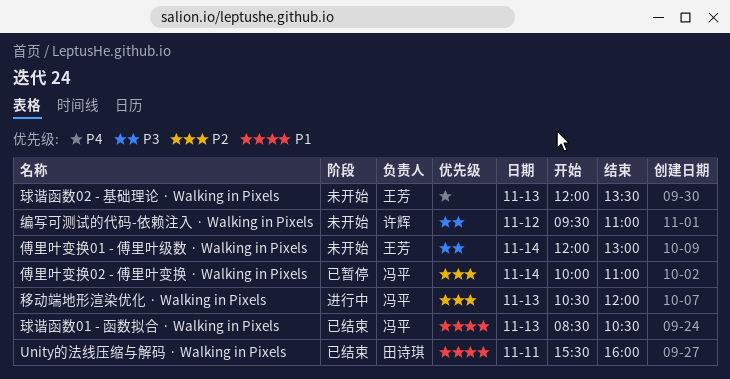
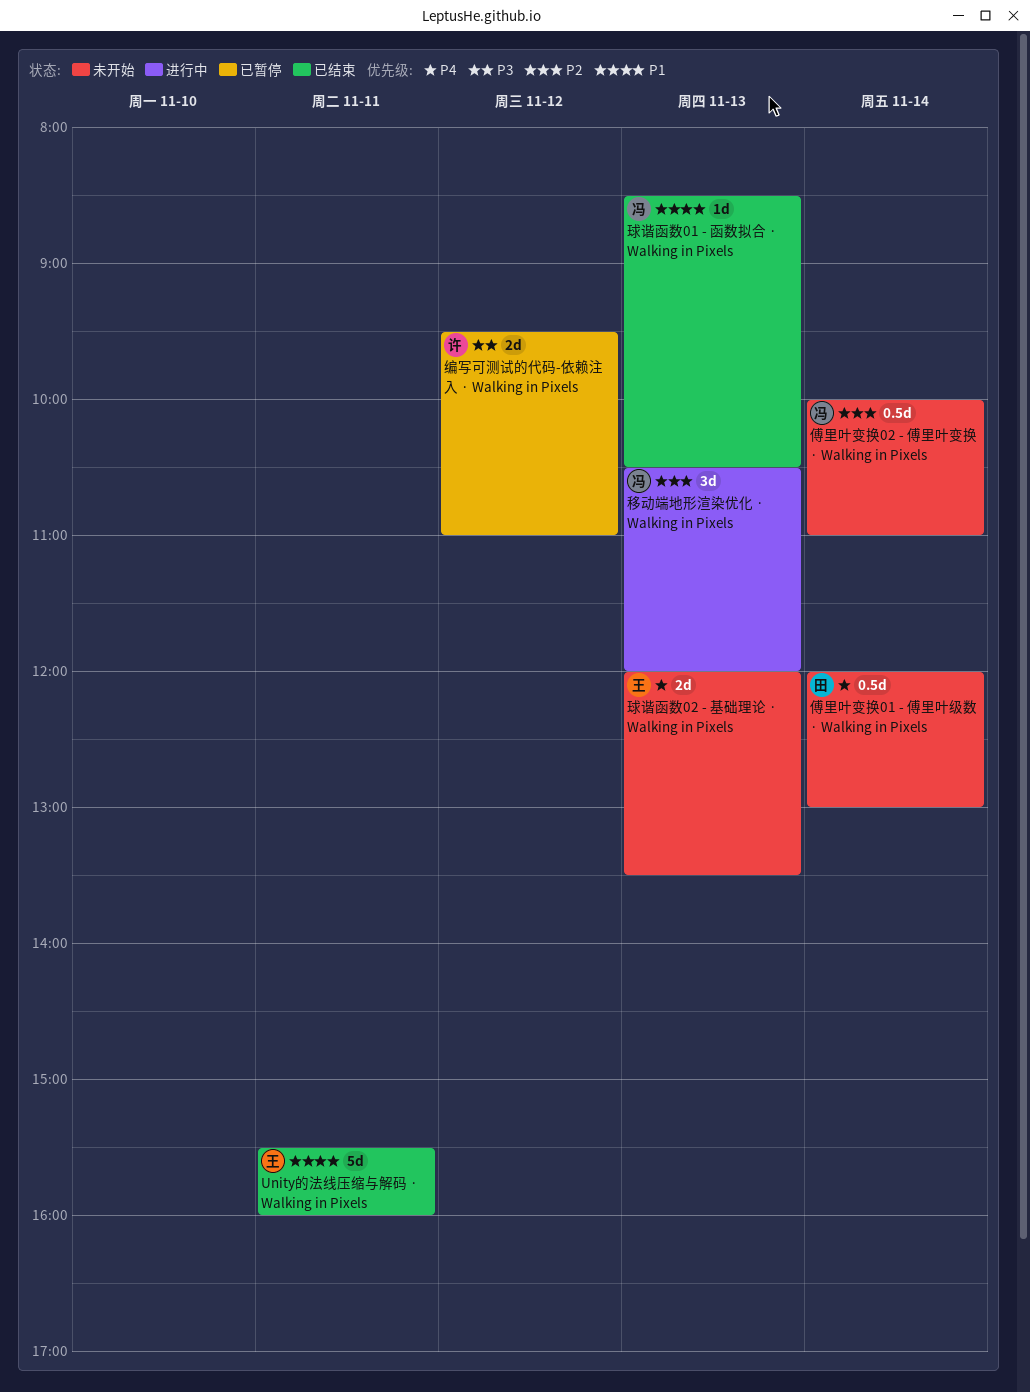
Unity的法线压缩与解码 · Walking in Pixels, owner: 田诗琪 -> 王芳
傅里叶变换01 - 傅里叶级数 · Walking in Pixels, owner: 王芳 -> 田诗琪
傅里叶变换01 - 傅里叶级数 · Walking in Pixels, priority: P3 -> P4
傅里叶变换02 - 傅里叶变换 · Walking in Pixels, status: 已暂停 -> 未开始
编写可测试的代码-依赖注入 · Walking in Pixels, status: 未开始 -> 已暂停

